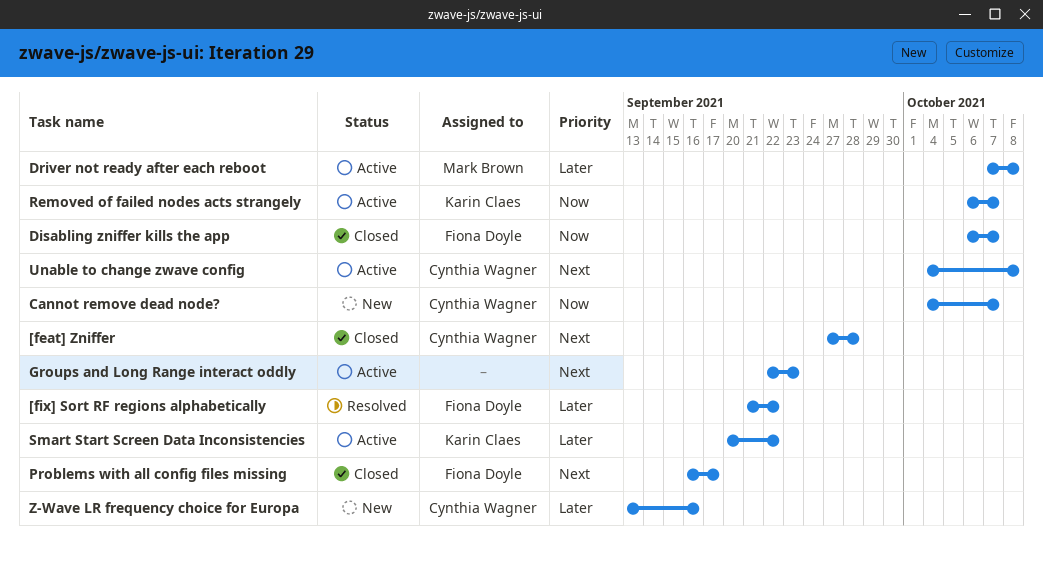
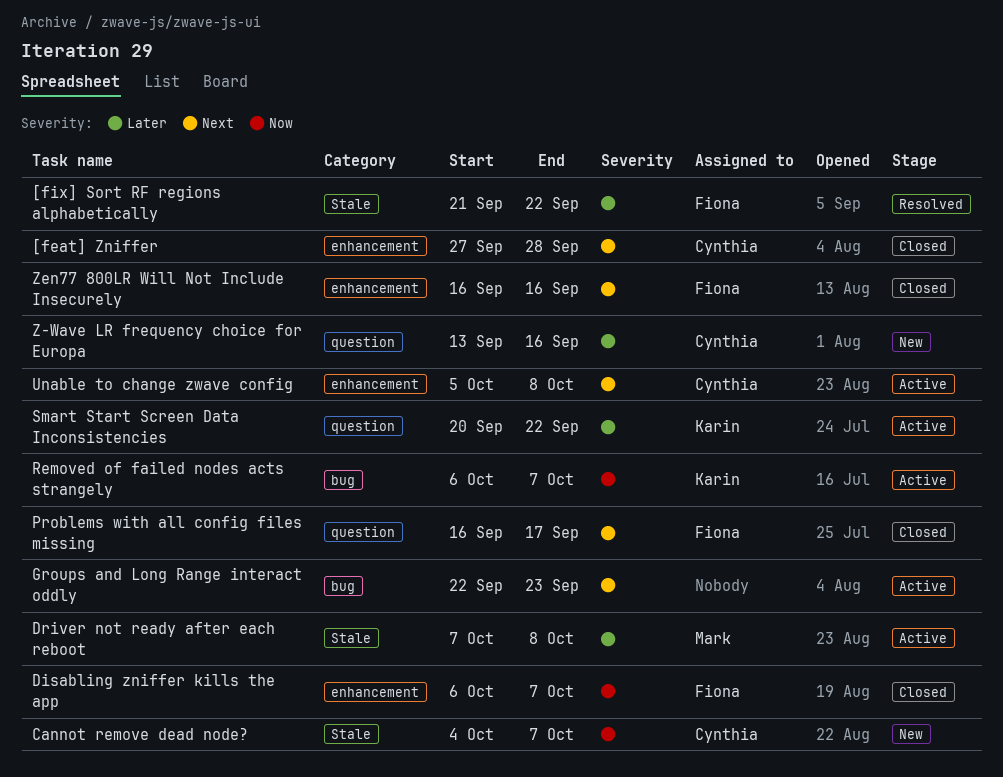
Unable to change zwave config, start: Oct 4 -> Oct 5
Zen77 800LR Will Not Include Insecurely: none -> present

